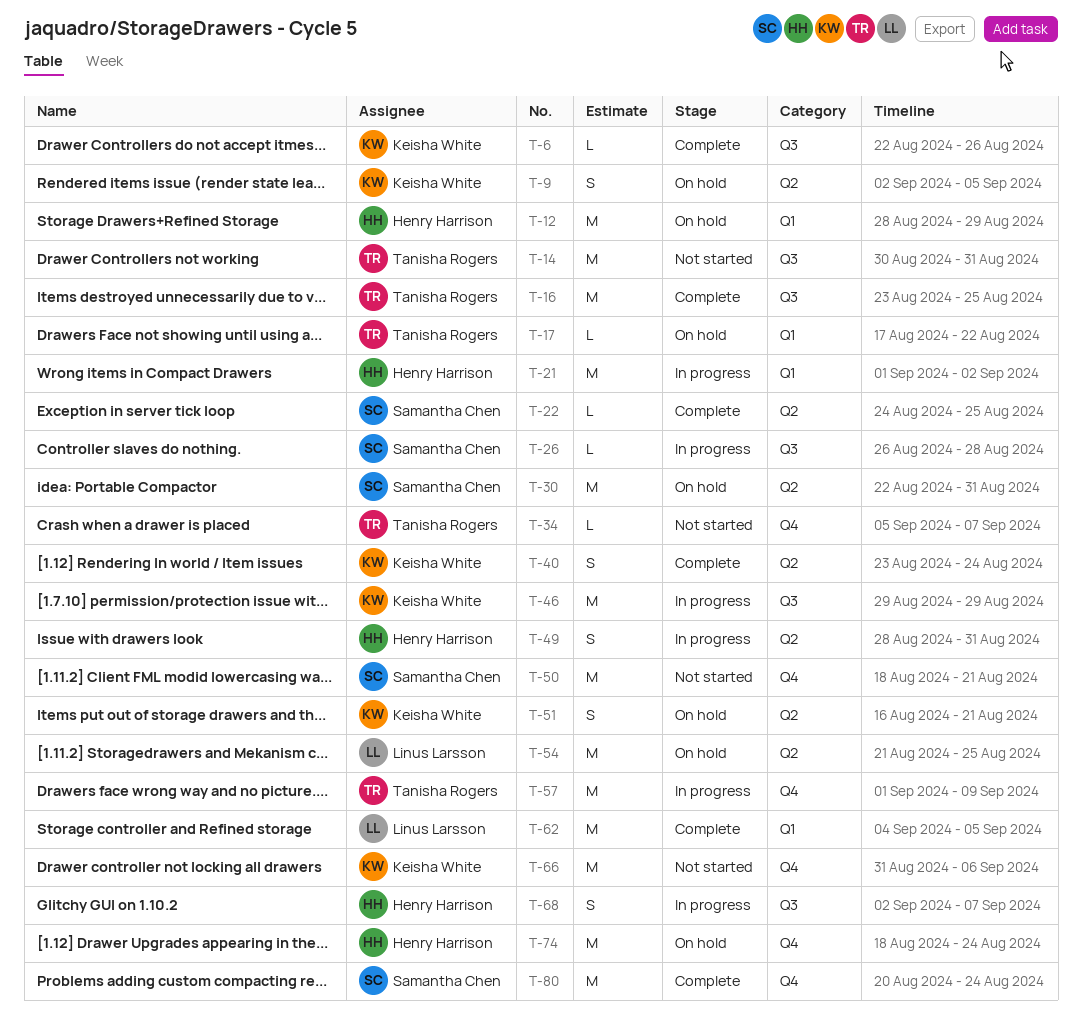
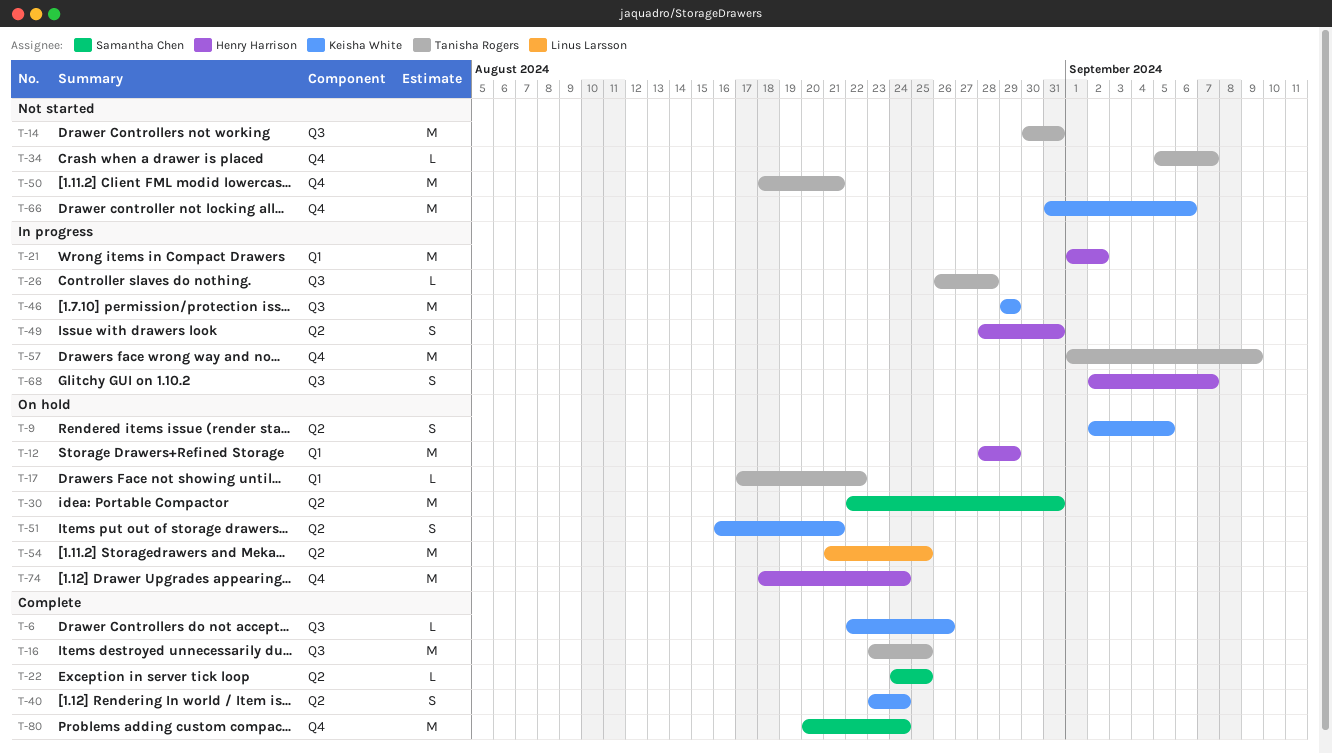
T-26, owner: Samantha Chen -> Tanisha Rogers
T-50, owner: Samantha Chen -> Tanisha Rogers
T-62: present -> none

